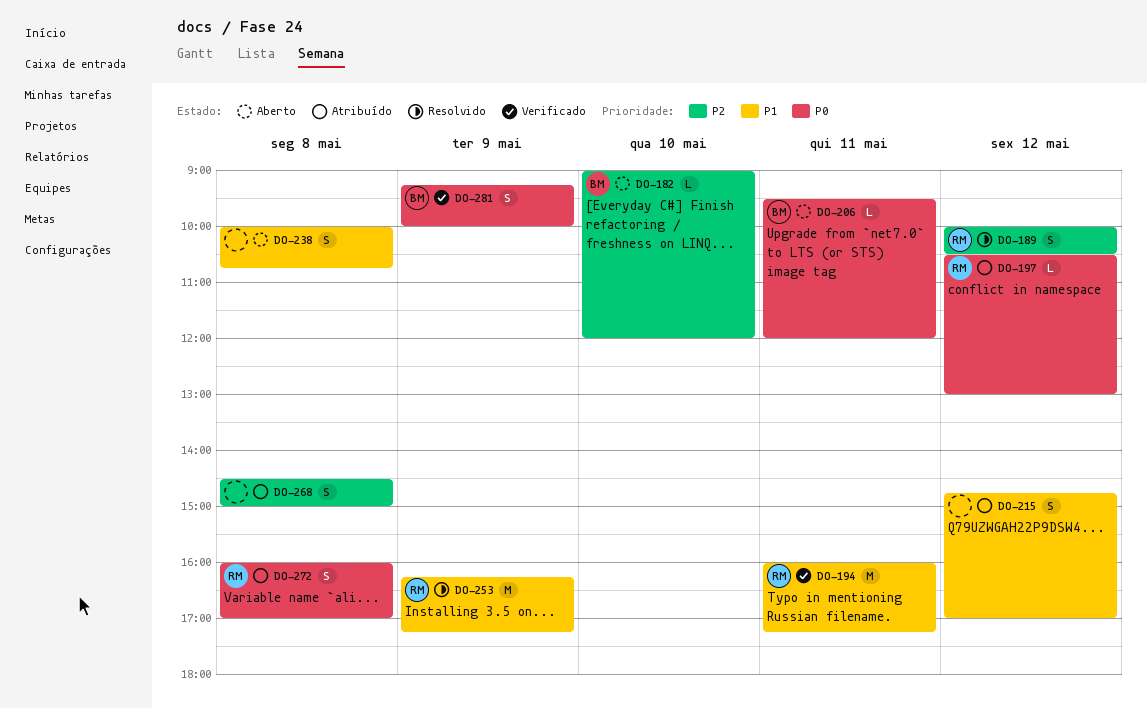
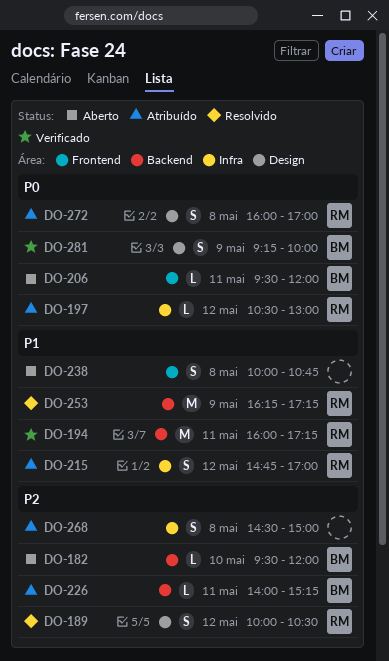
DO-182, begins: 09:00 -> 09:30
DO-215, owner: none -> RM
DO-226: none -> present

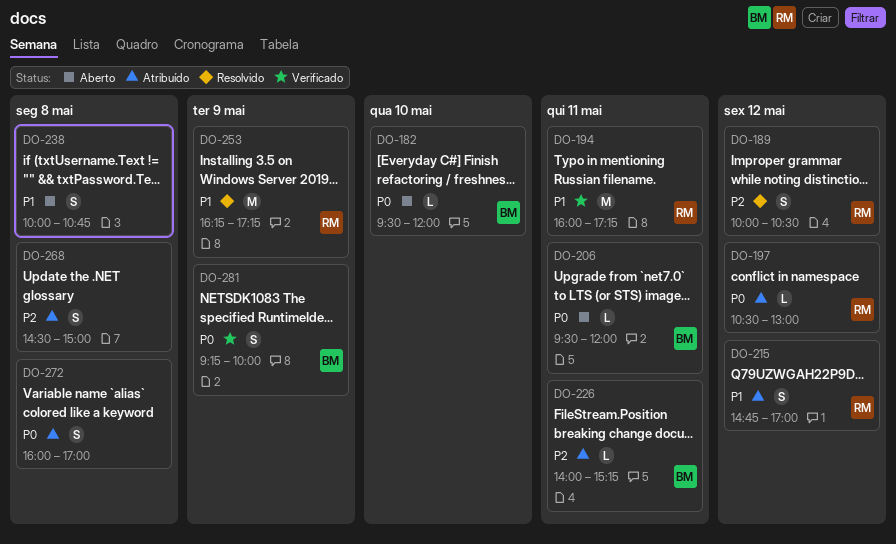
DO-182, priority: P2 -> P0
DO-272, owner: RM -> none

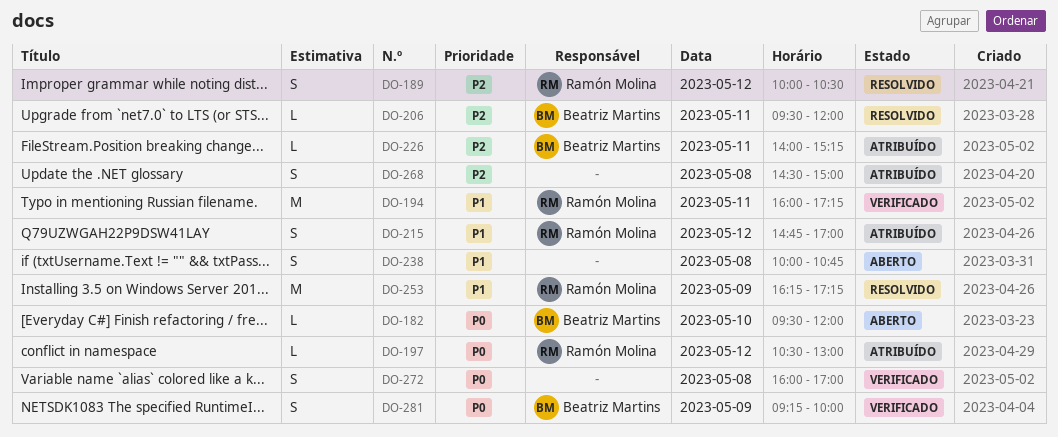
DO-206, status: Aberto -> Resolvido
DO-206, priority: P0 -> P2
DO-272, status: Atribuído -> Verificado

